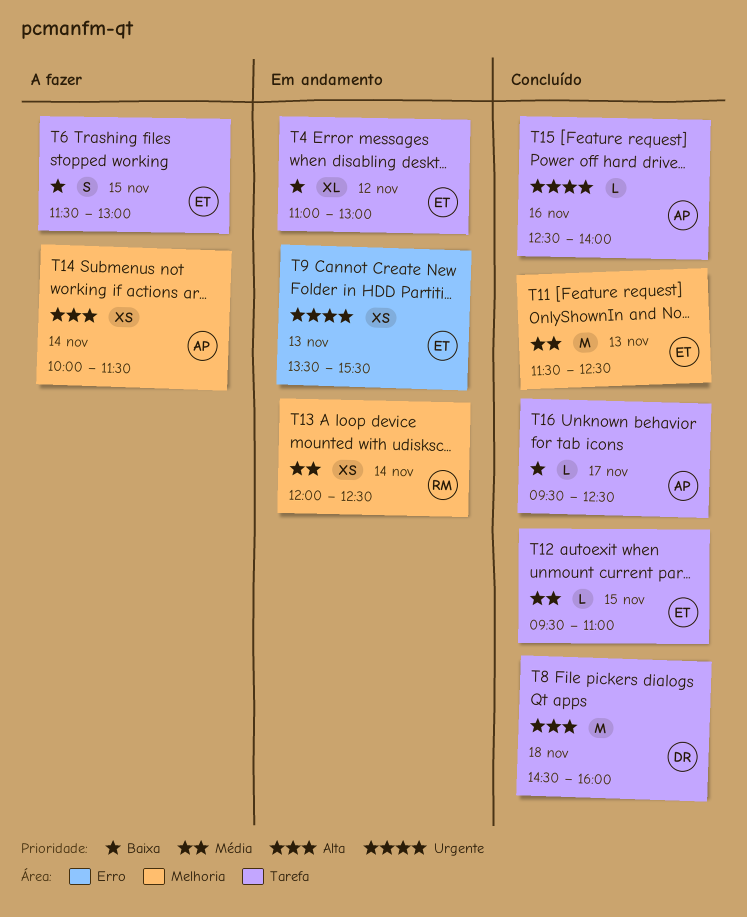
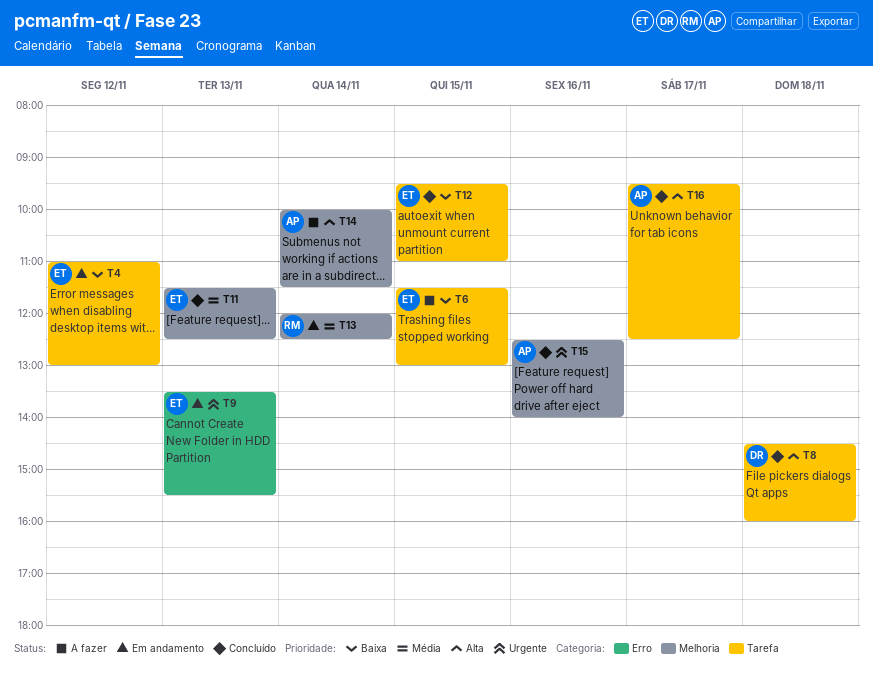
T12, priority: Média -> Baixa
T15, label: Tarefa -> Melhoria
T16, priority: Baixa -> Alta

